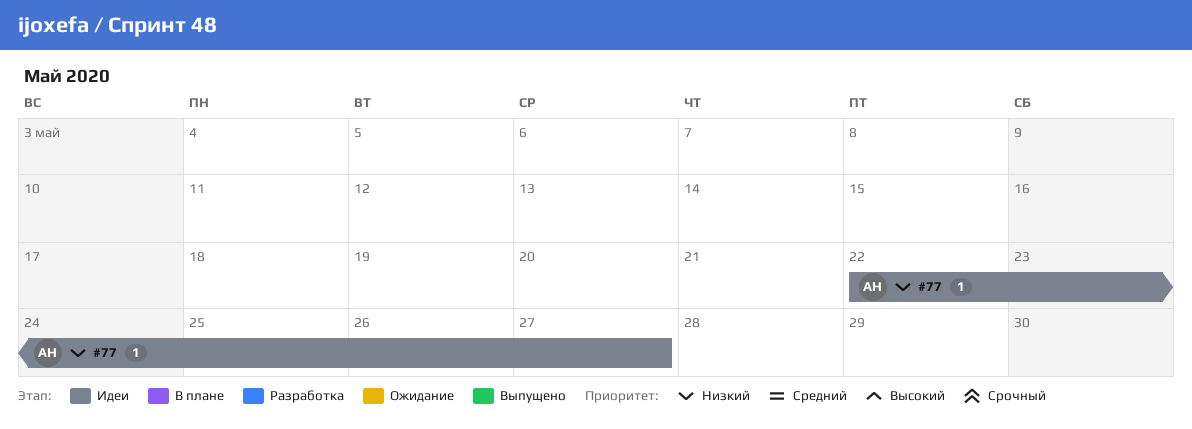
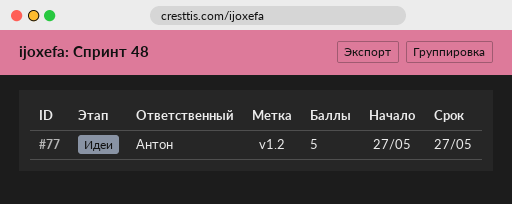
#77, estimate: 1 -> 5
#77, start: May 22 -> May 27

